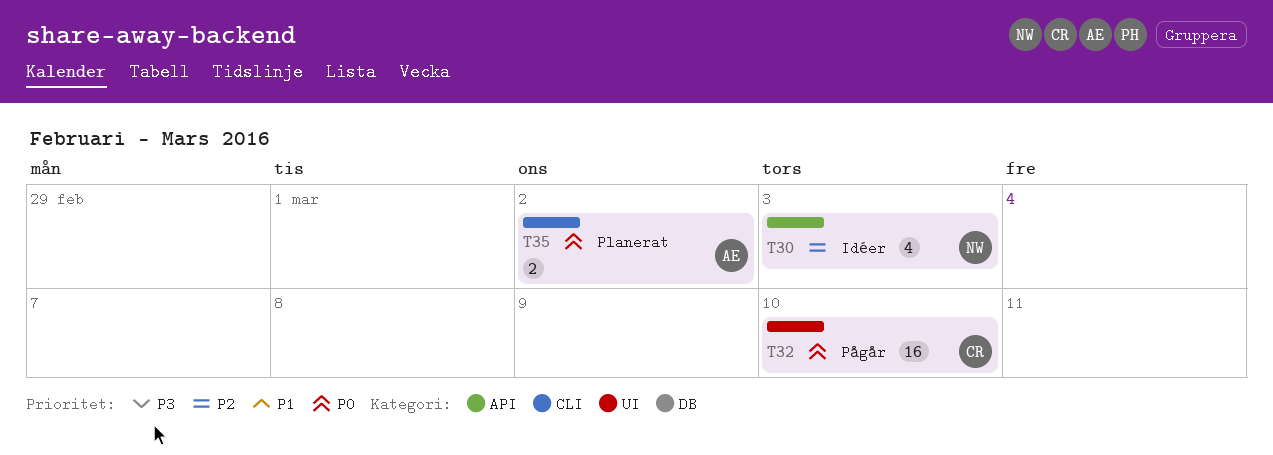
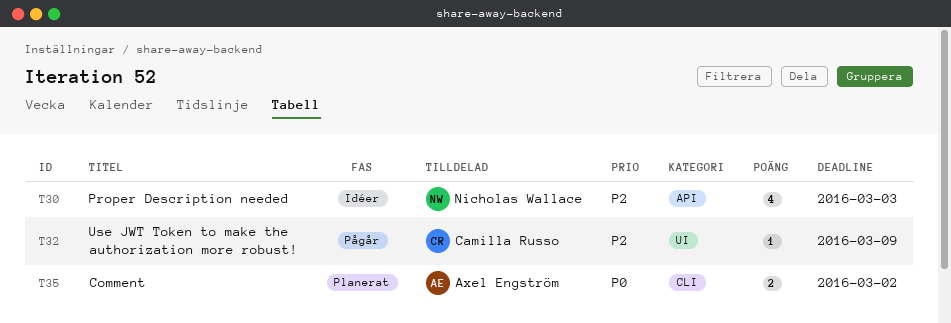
T32, priority: P0 -> P2
T32, estimate: 16 -> 1
T32, due: Mar 10 -> Mar 9

